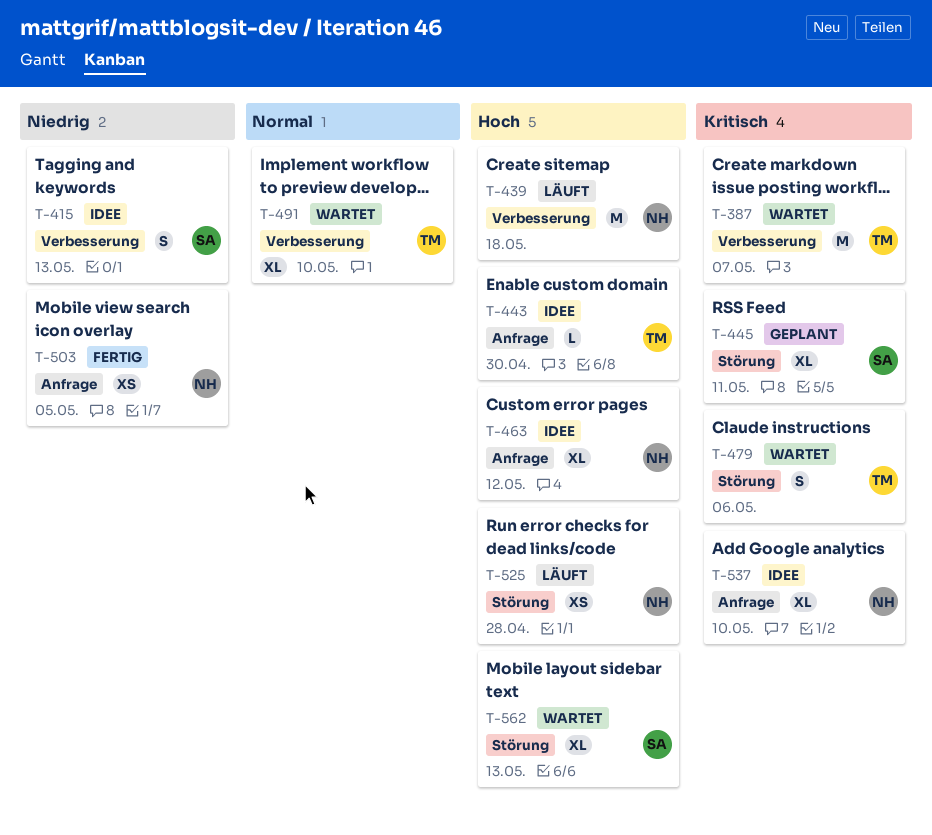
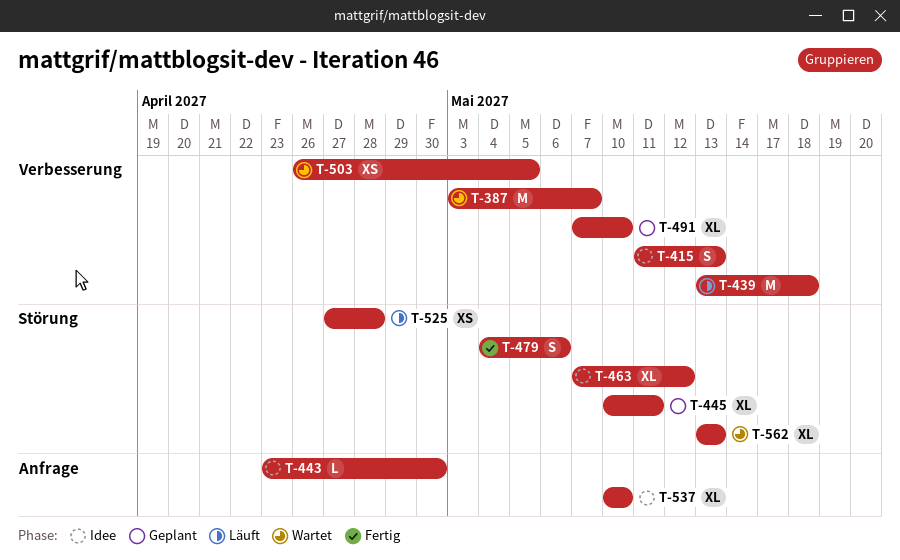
T-463, label: Anfrage -> Störung
T-479, status: Wartet -> Fertig
T-491, status: Wartet -> Geplant
T-503, status: Fertig -> Wartet
T-503, label: Anfrage -> Verbesserung

